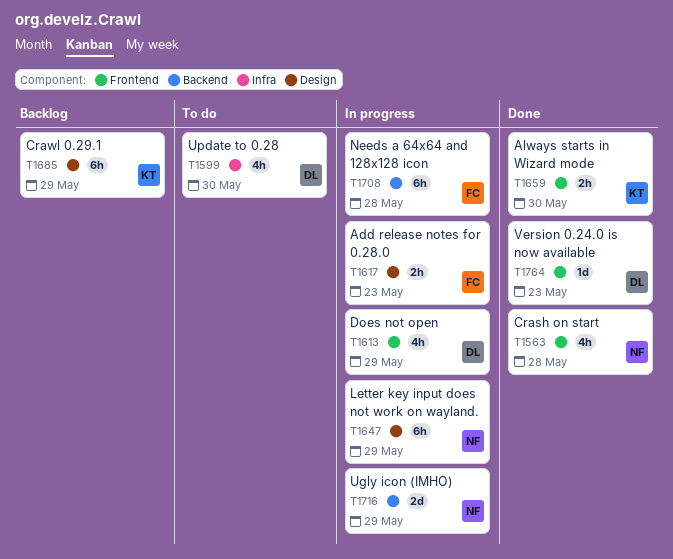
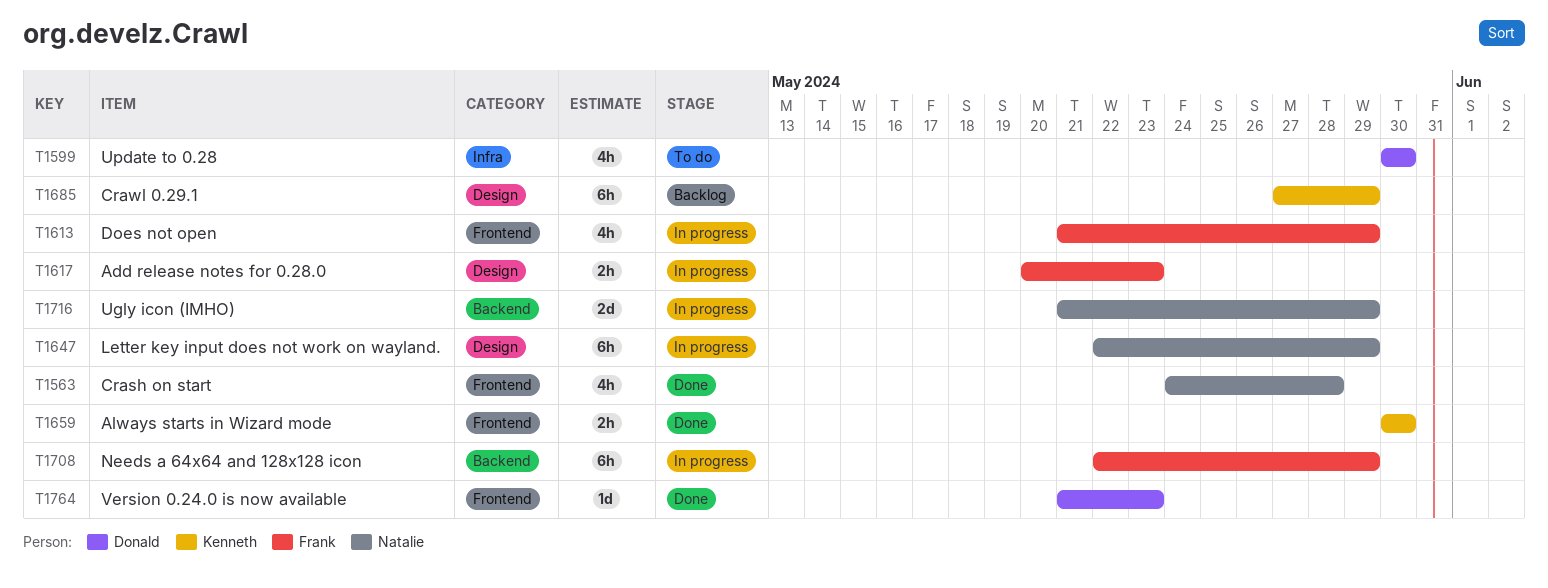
T1613, owner: Donald -> Frank
T1708, due: May 28 -> May 29

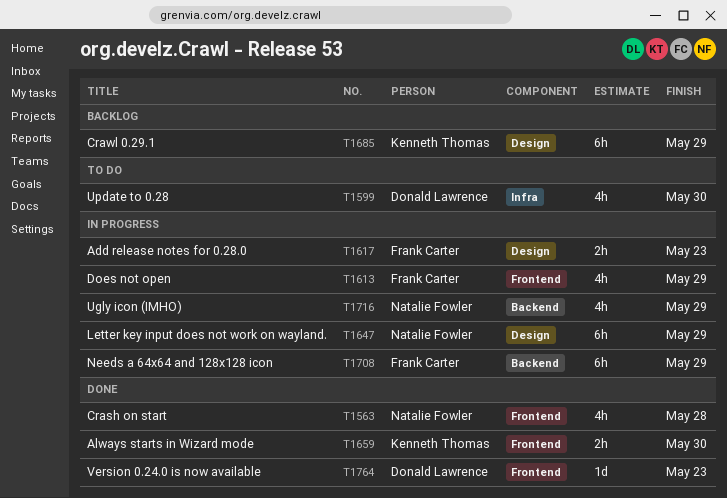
T1716, estimate: 2d -> 4h

